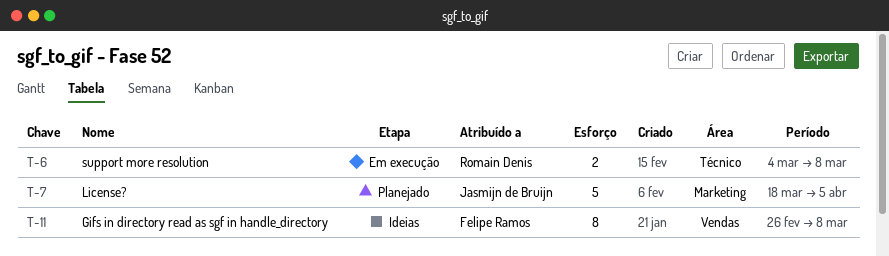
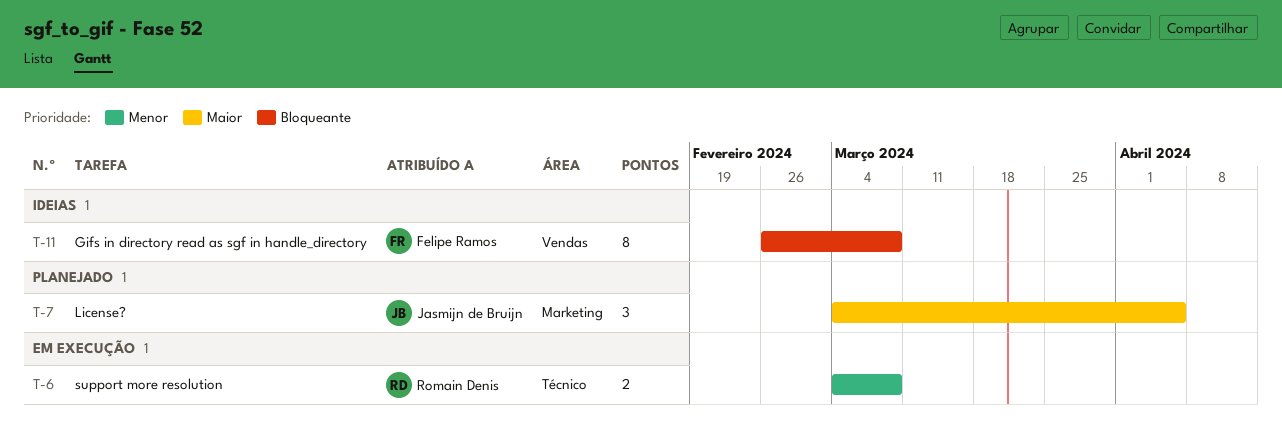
T-7, estimate: 5 -> 3
T-7, start: Mar 18 -> Mar 4

